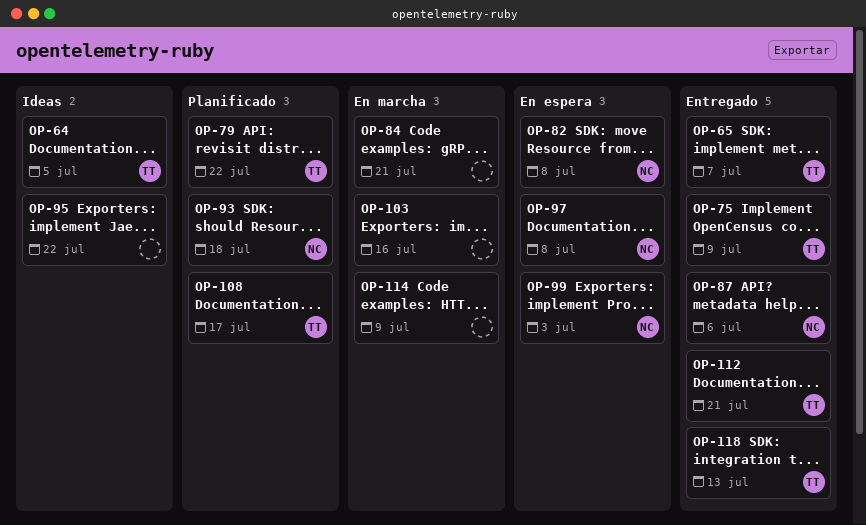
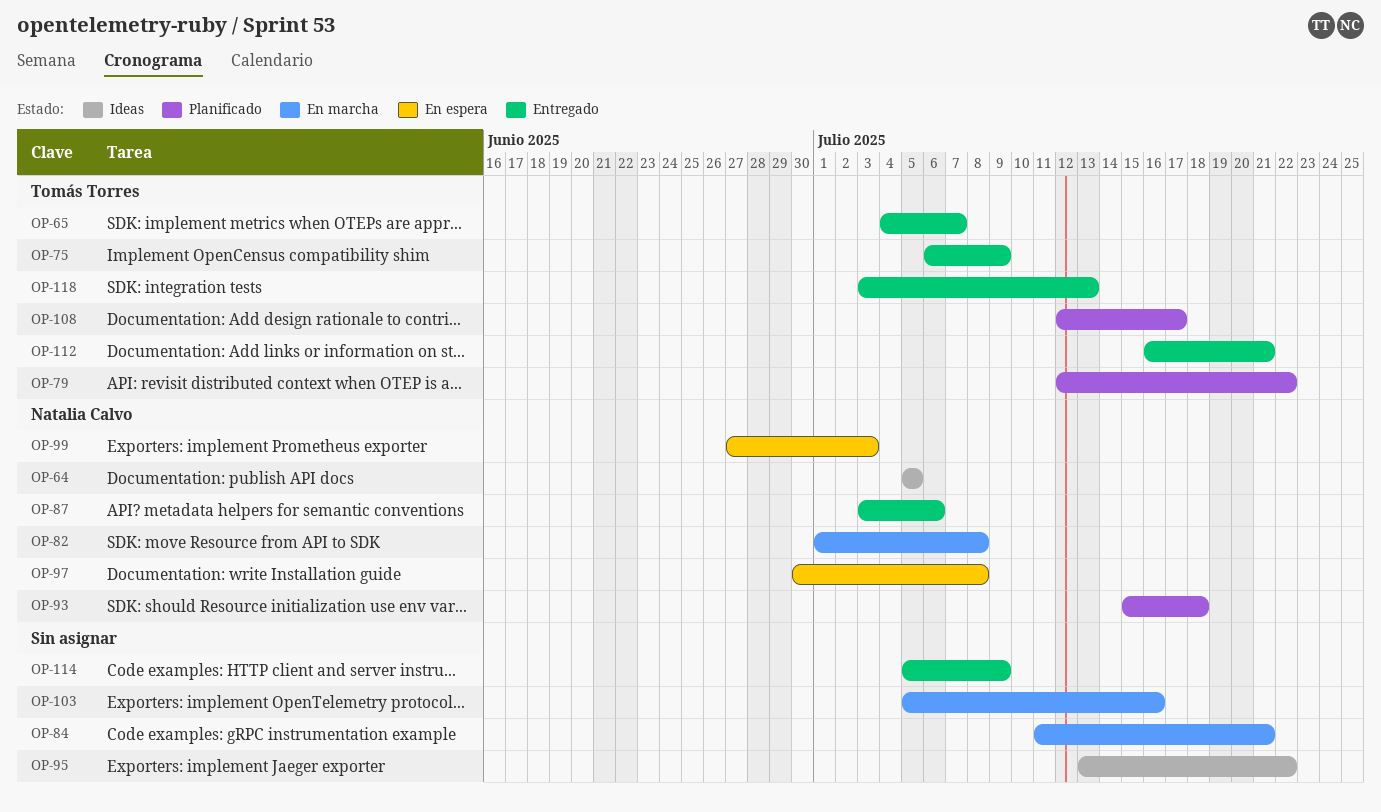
OP-64, owner: Tomás Torres -> Natalia Calvo
OP-82, status: En espera -> En marcha
OP-114, status: En marcha -> Entregado

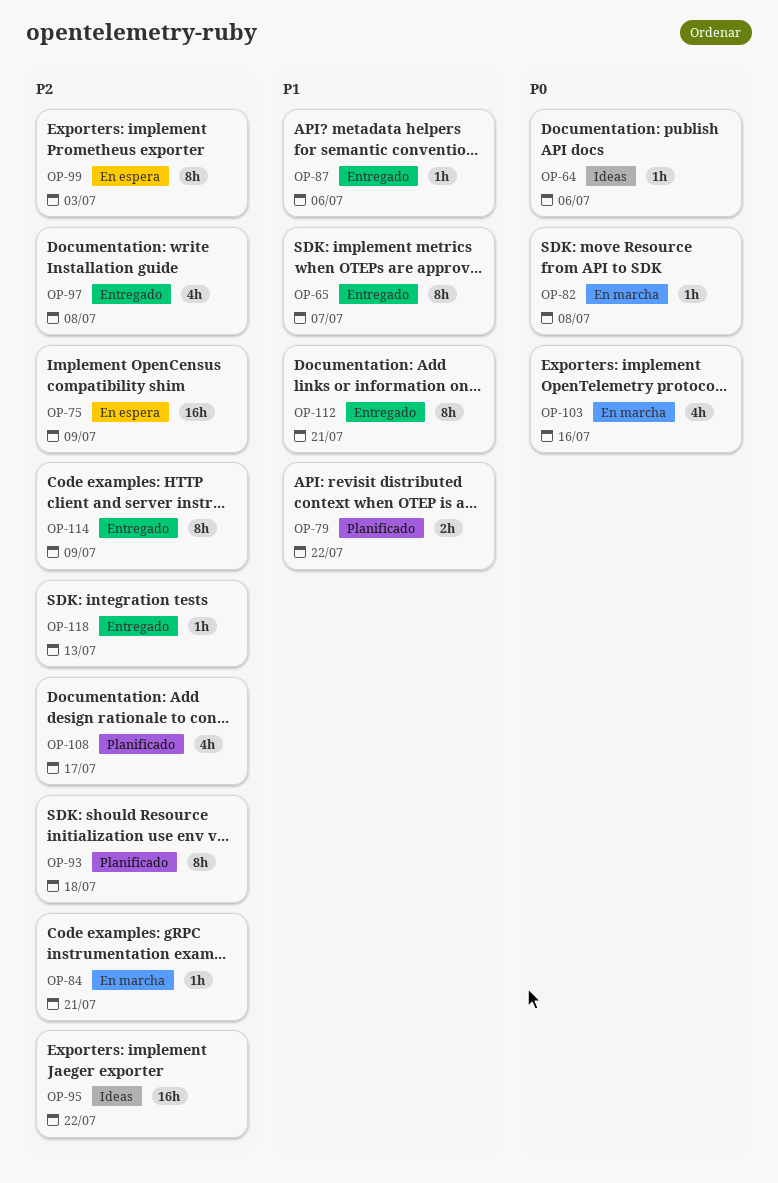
OP-64, due: Jul 5 -> Jul 6
OP-75, status: Entregado -> En espera
OP-97, status: En espera -> Entregado

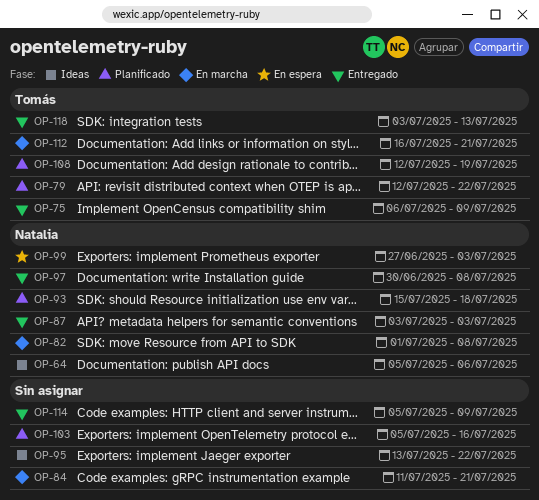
OP-65: present -> none
OP-75, status: En espera -> Entregado
OP-87, due: Jul 6 -> Jul 3
OP-103, status: En marcha -> Planificado
OP-108, due: Jul 17 -> Jul 19
OP-112, status: Entregado -> En marcha

